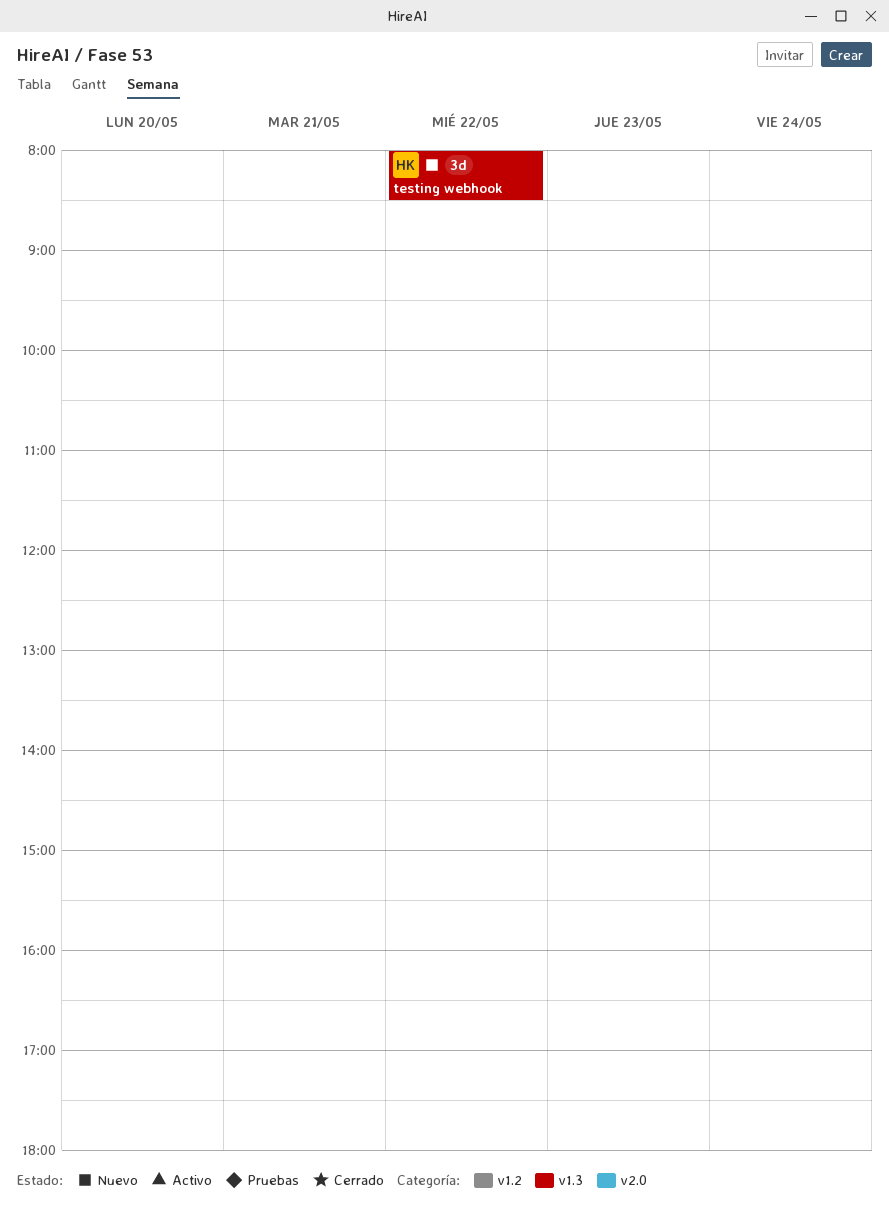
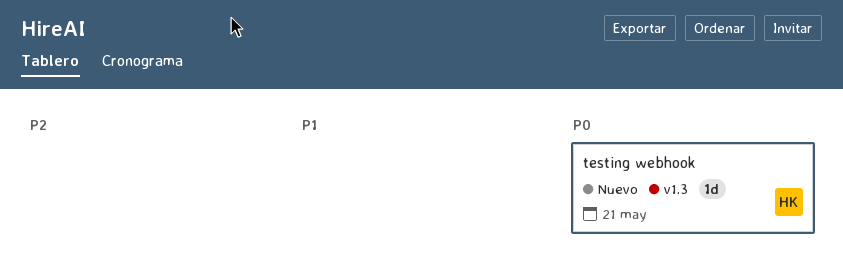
testing webhook, estimate: 3d -> 1d
testing webhook, day: May 22 -> May 21

